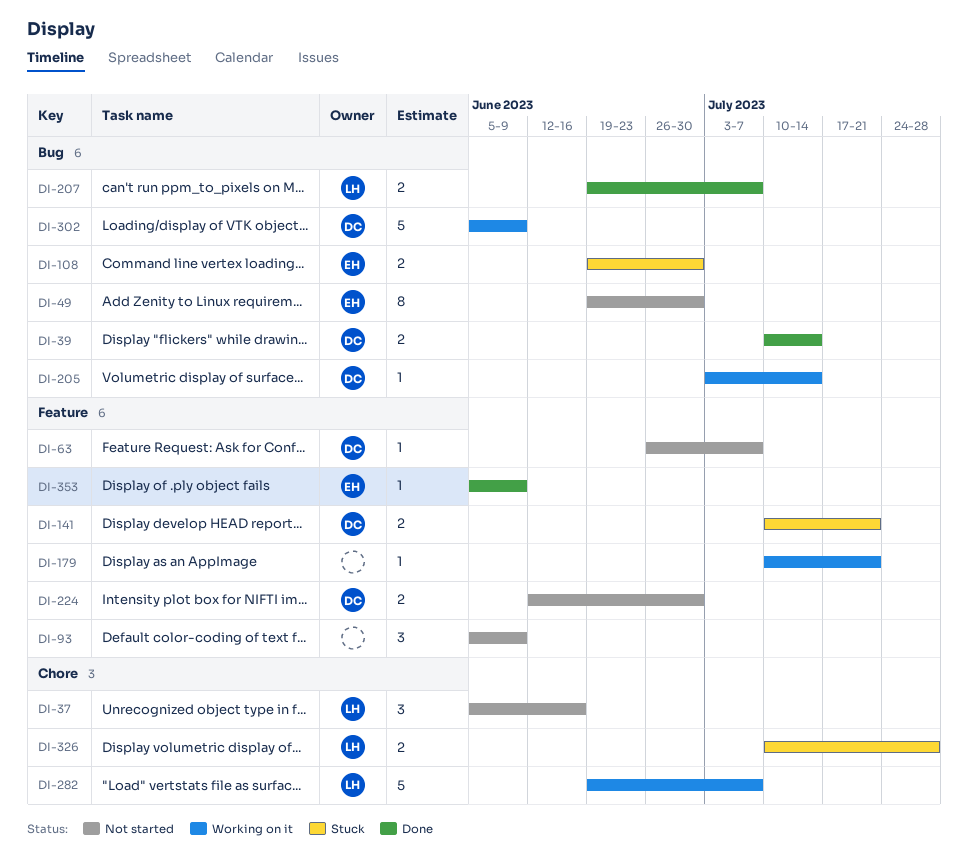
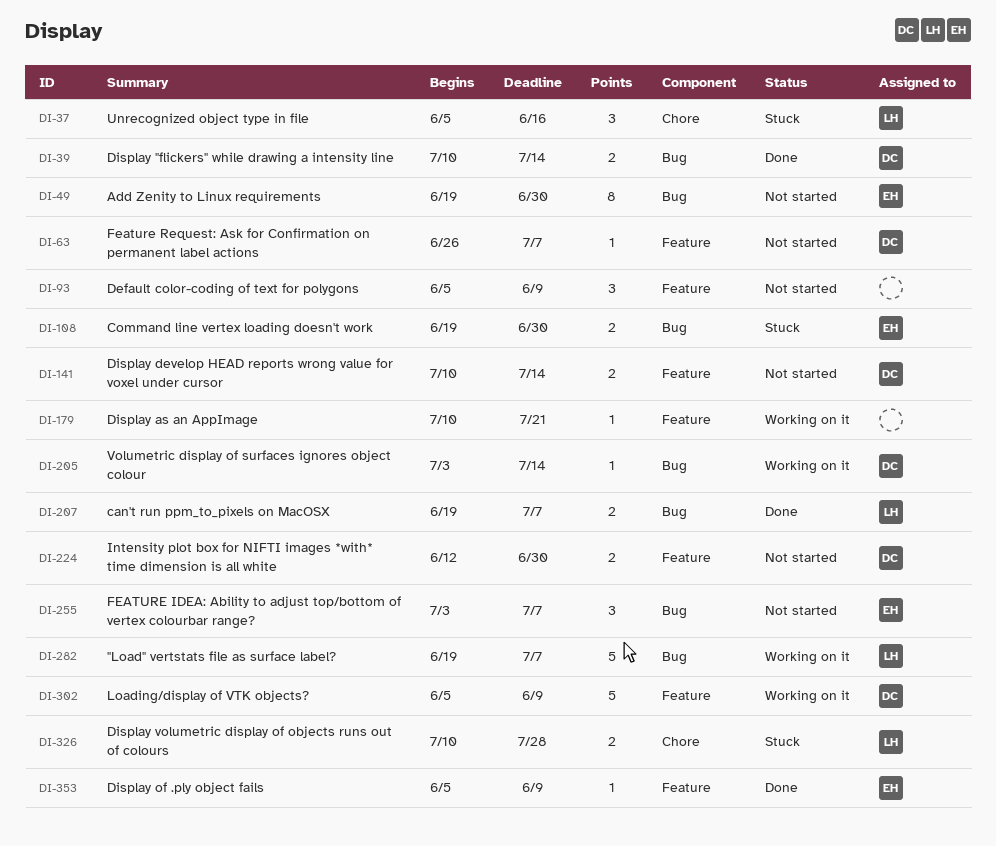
DI-37, status: Not started -> Stuck
DI-141, status: Stuck -> Not started
DI-141, due: Jul 21 -> Jul 14
DI-255: none -> present
DI-282, label: Chore -> Bug
DI-302, label: Bug -> Feature

